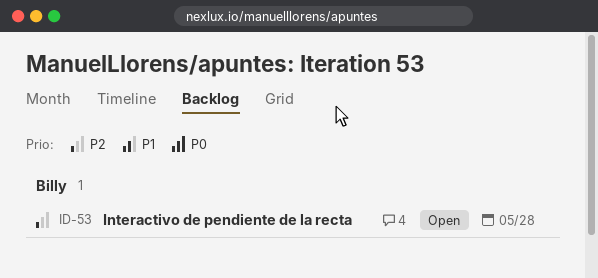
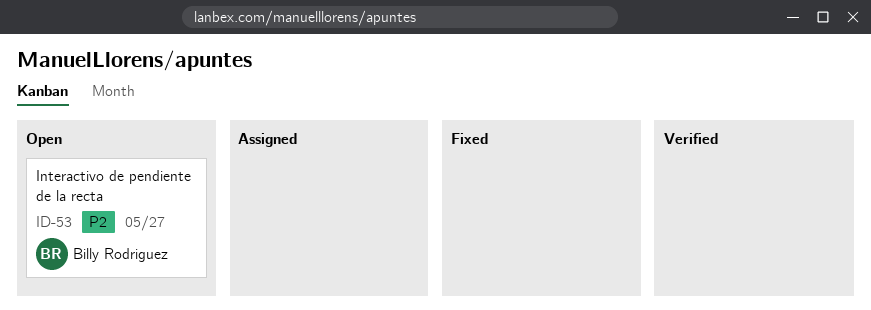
ID-53, due: May 28 -> May 27

